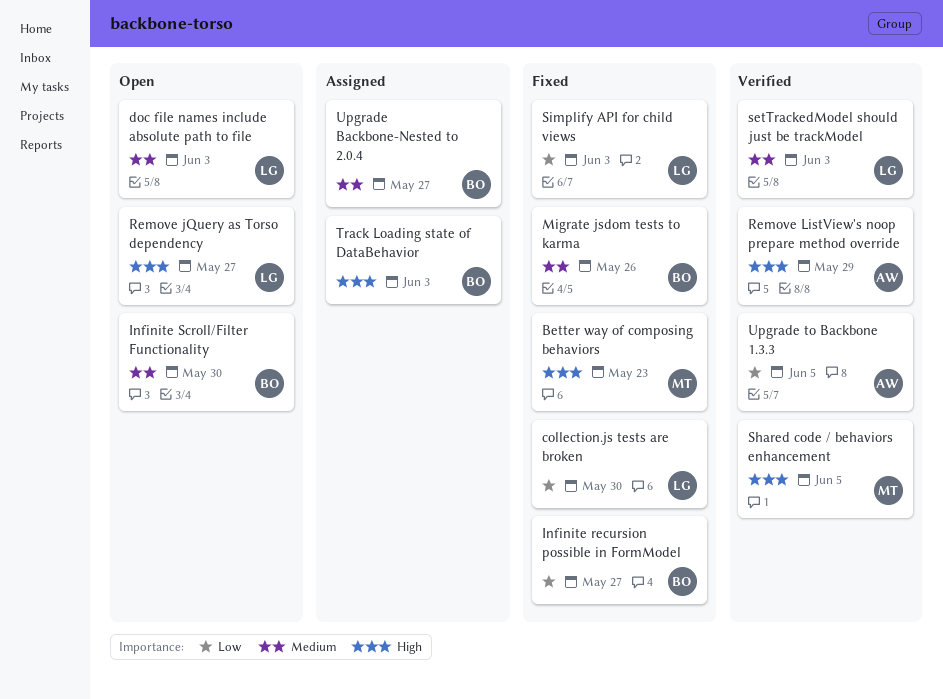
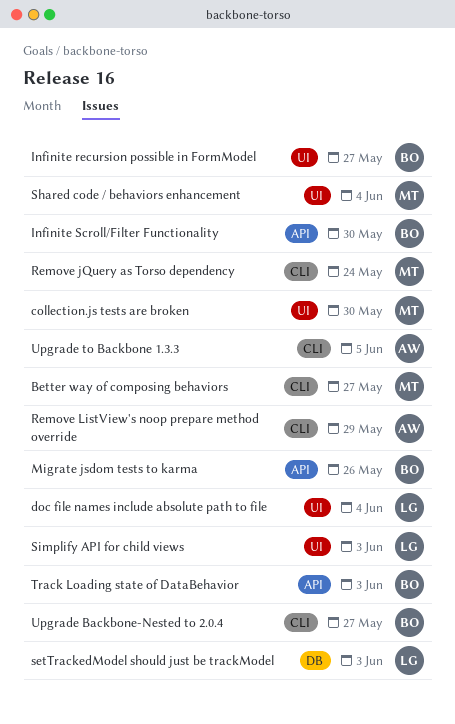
Better way of composing behaviors, due: May 23 -> May 27
collection.js tests are broken, owner: LG -> MT
doc file names include absolute path to file, due: Jun 3 -> Jun 4
Remove jQuery as Torso dependency, owner: LG -> MT
Remove jQuery as Torso dependency, due: May 27 -> May 24
Shared code / behaviors enhancement, due: Jun 5 -> Jun 4

